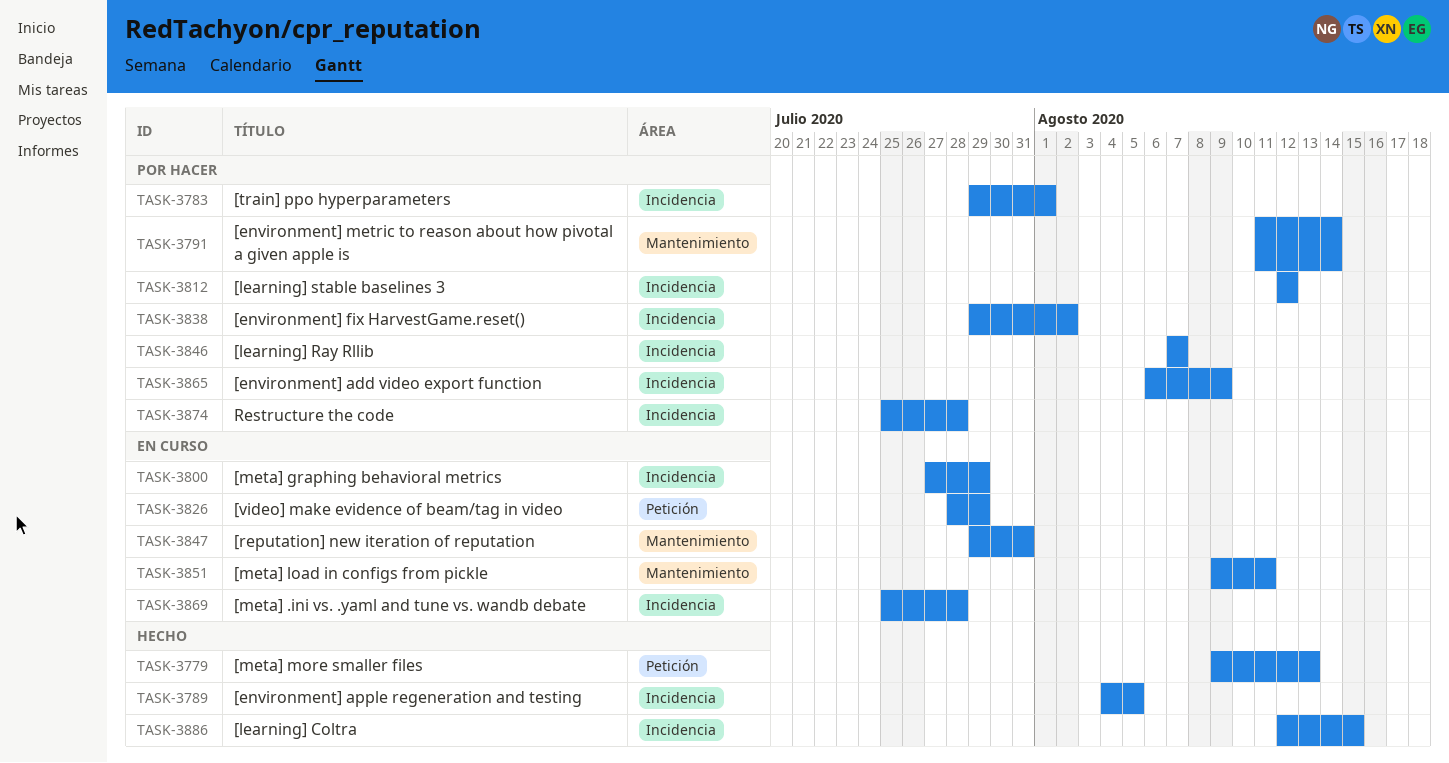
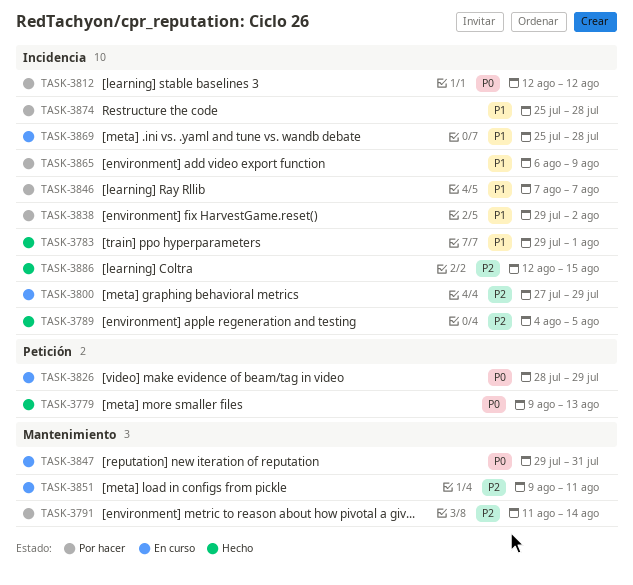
TASK-3783, status: Por hacer -> Hecho

